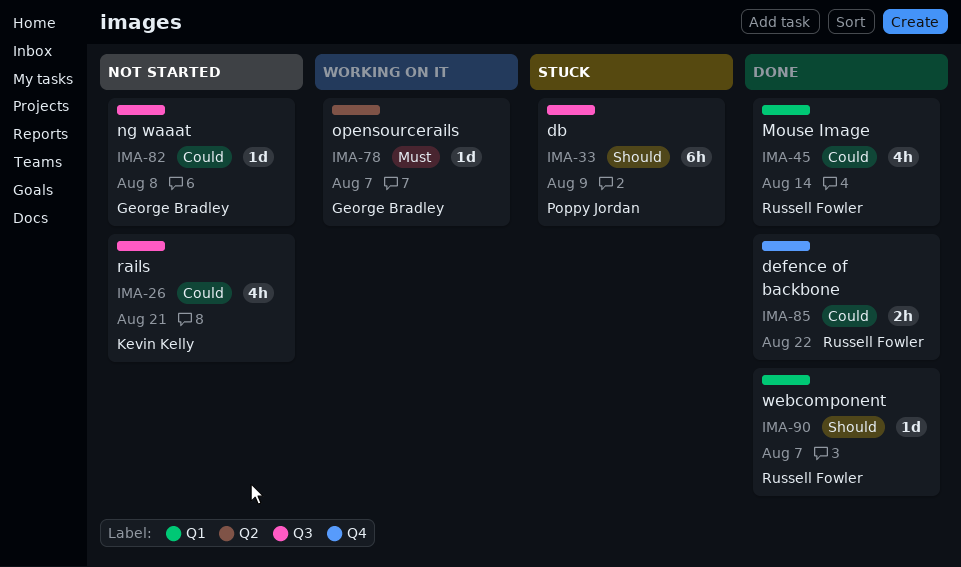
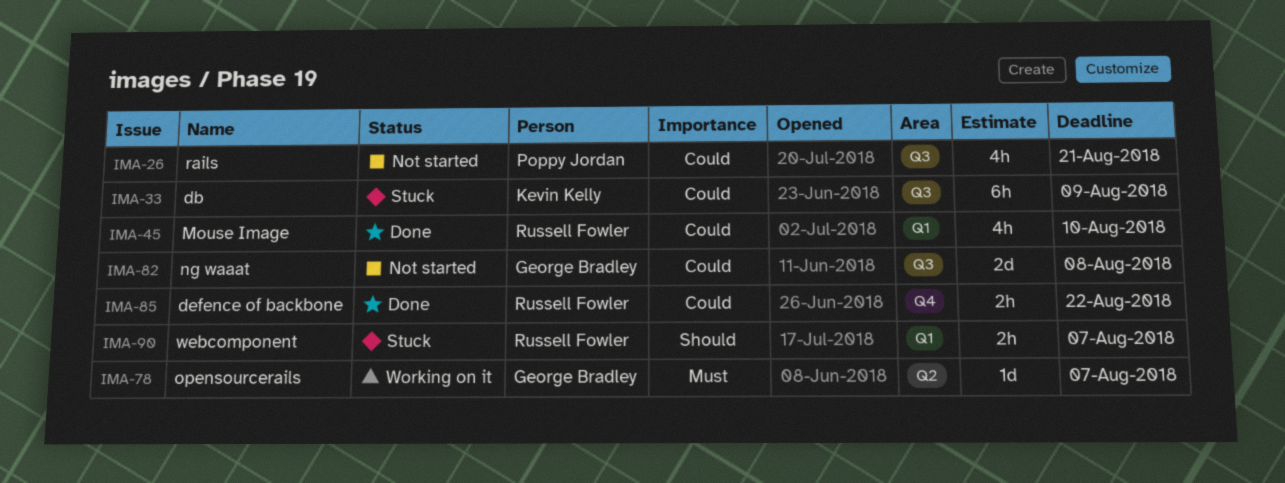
IMA-26, owner: Kevin Kelly -> Poppy Jordan
IMA-33, owner: Poppy Jordan -> Kevin Kelly
IMA-33, priority: Should -> Could
IMA-45, due: Aug 14 -> Aug 10
IMA-82, estimate: 1d -> 2d
IMA-90, status: Done -> Stuck
IMA-90, estimate: 1d -> 2h

